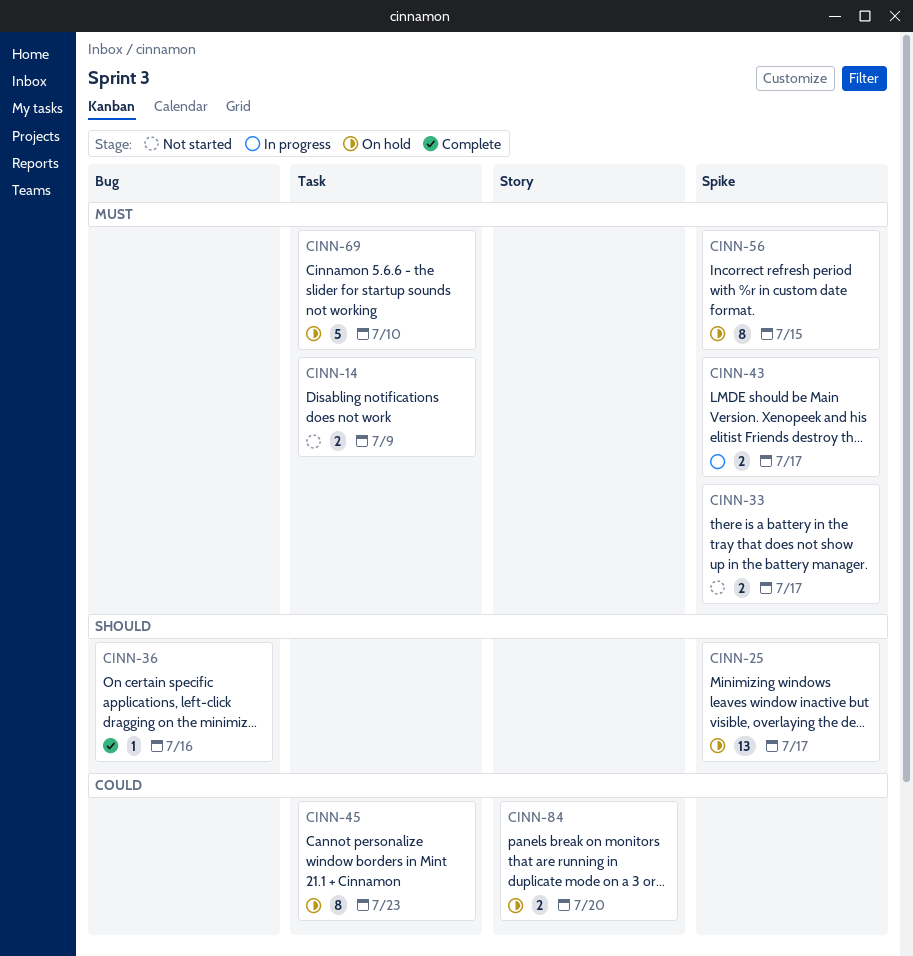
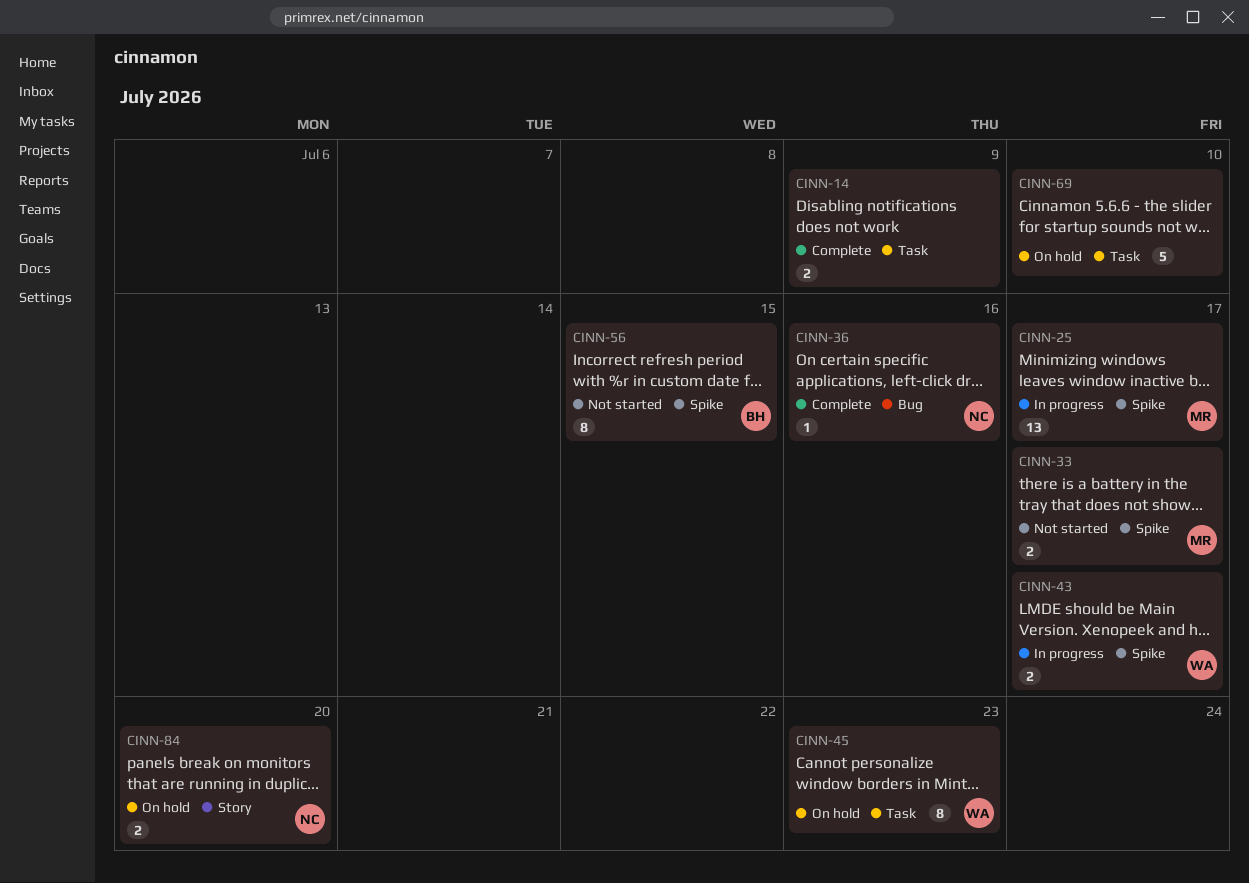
CINN-14, status: Not started -> Complete
CINN-25, status: On hold -> In progress
CINN-56, status: On hold -> Not started

